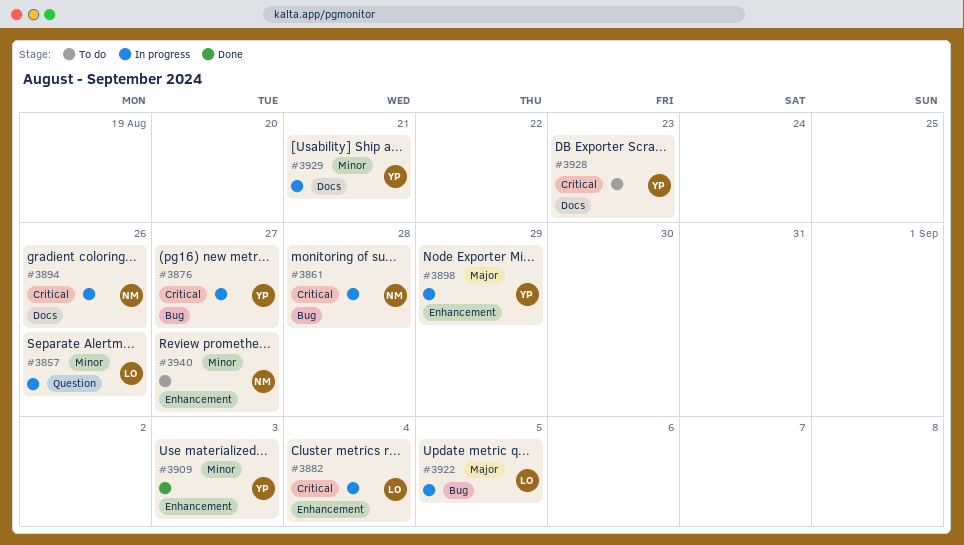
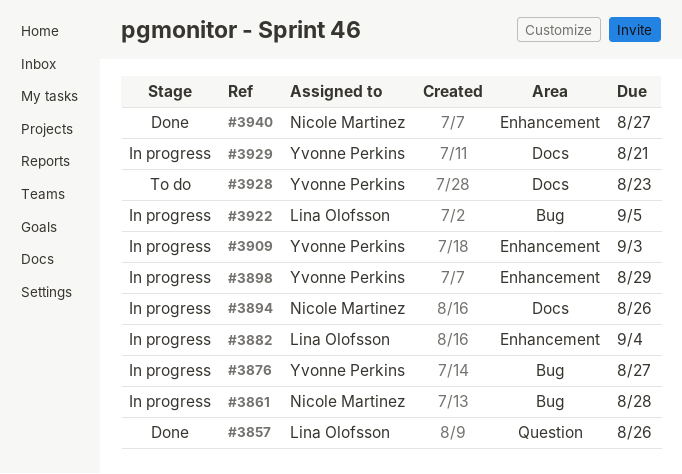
#3857, status: In progress -> Done
#3909, status: Done -> In progress
#3940, status: To do -> Done

